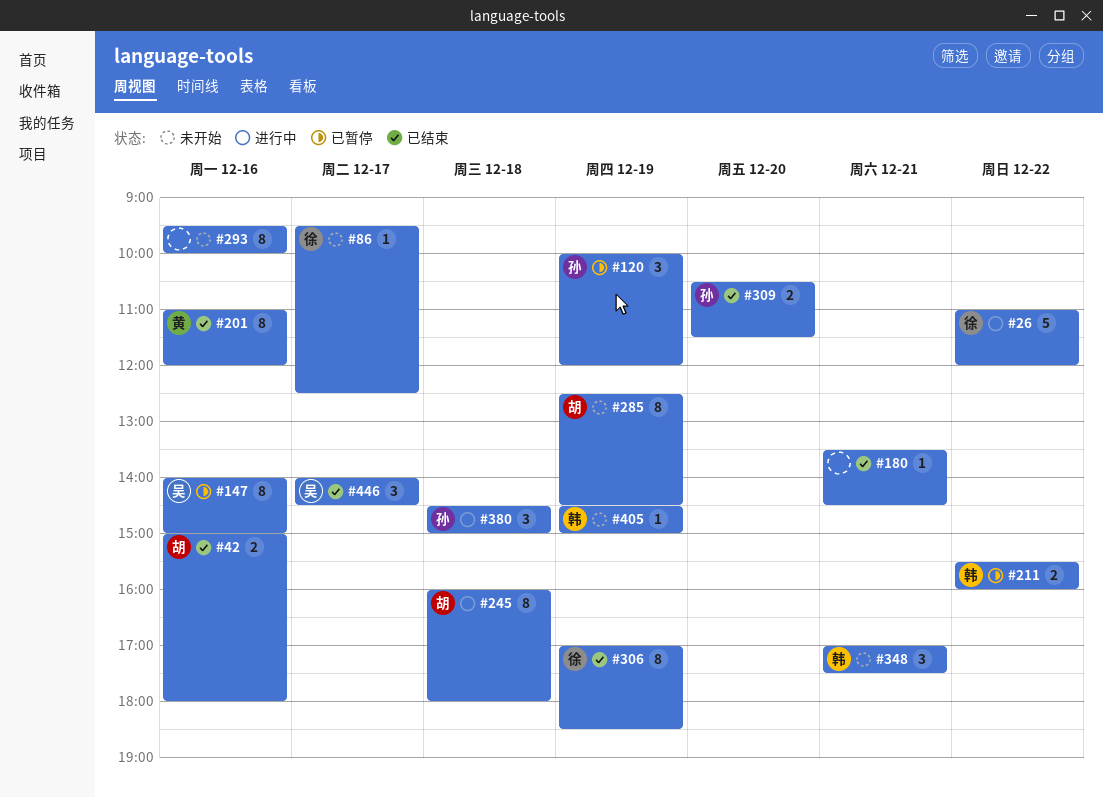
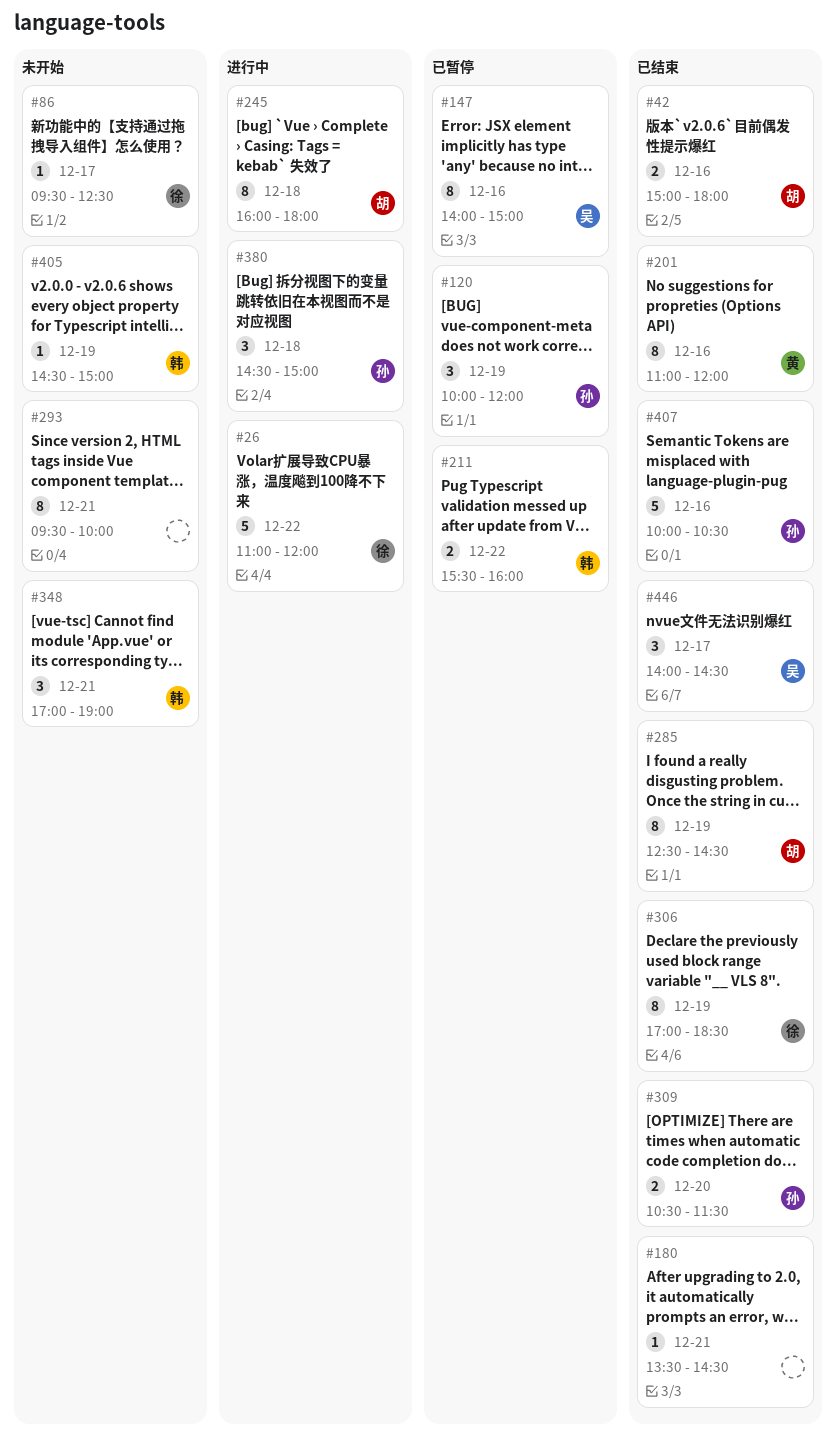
#285, status: 未开始 -> 已结束
#293, day: Dec 16 -> Dec 21
#348, ends: 17:30 -> 19:00
#407: none -> present

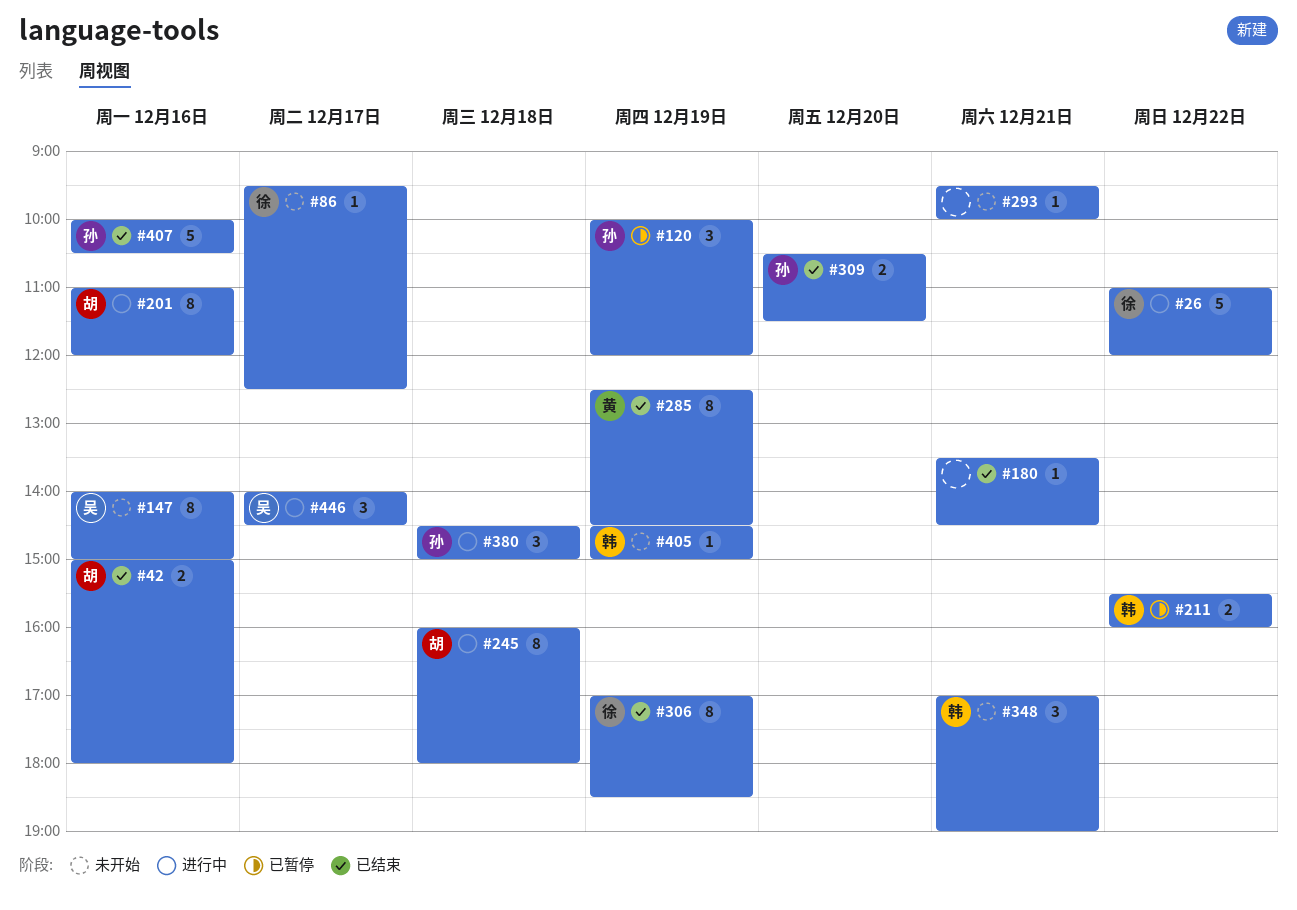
#147, status: 已暂停 -> 未开始
#201, status: 已结束 -> 进行中
#201, owner: 黄 -> 胡
#285, owner: 胡 -> 黄
#293, estimate: 8 -> 1
#446, status: 已结束 -> 进行中

